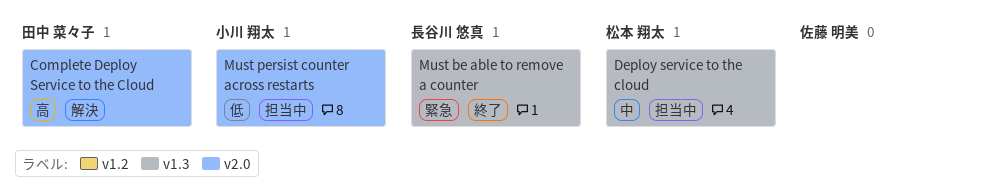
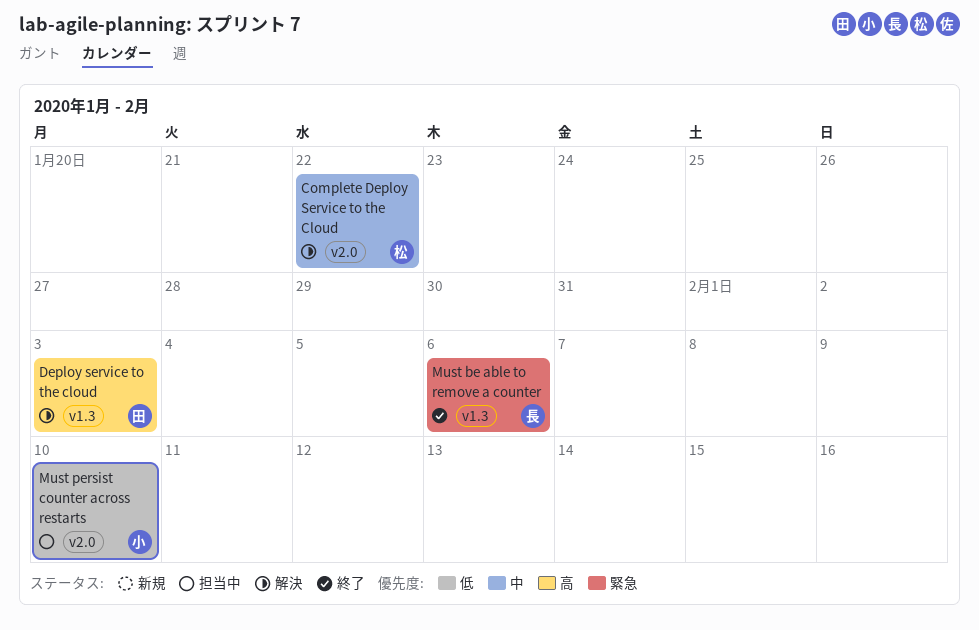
Complete Deploy Service to the Cloud, owner: 田中 菜々子 -> 松本 翔太
Complete Deploy Service to the Cloud, priority: 高 -> 中
Deploy service to the cloud, status: 担当中 -> 解決
Deploy service to the cloud, owner: 松本 翔太 -> 田中 菜々子
Deploy service to the cloud, priority: 中 -> 高

